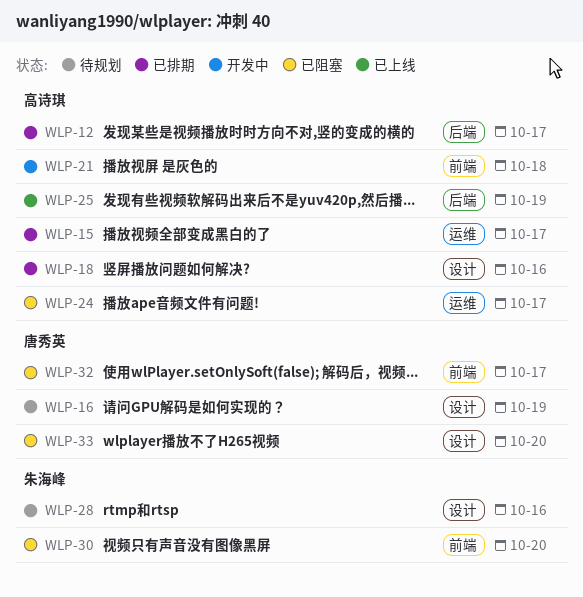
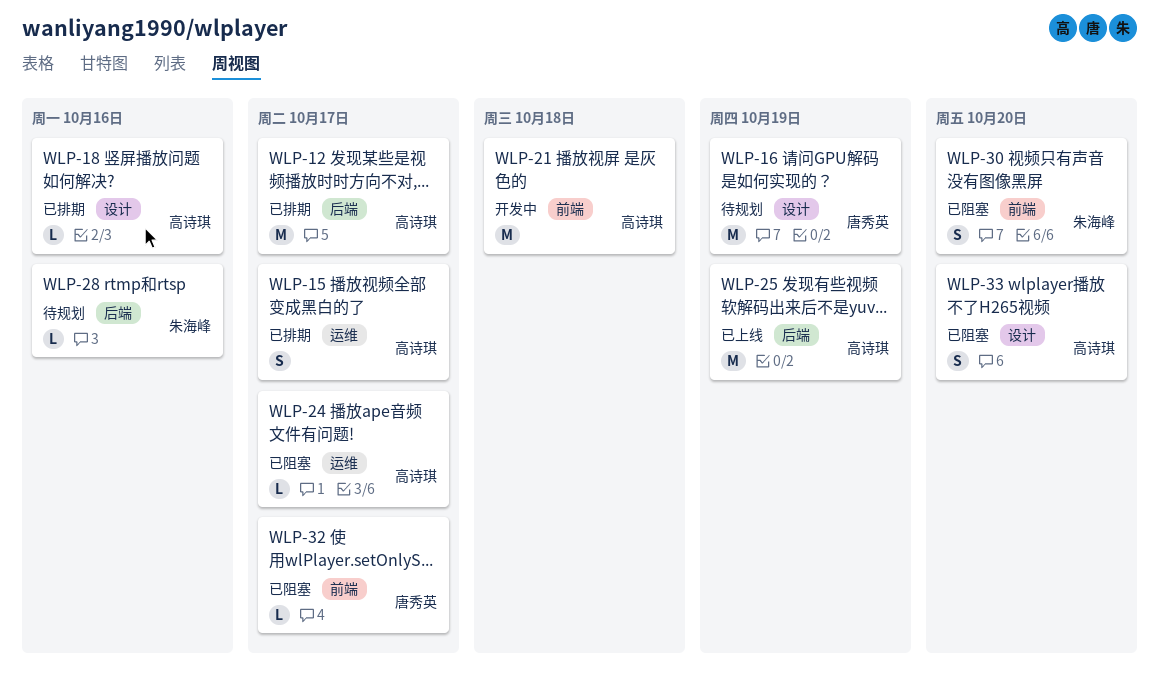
WLP-28, label: 设计 -> 后端
WLP-33, owner: 唐秀英 -> 高诗琪

